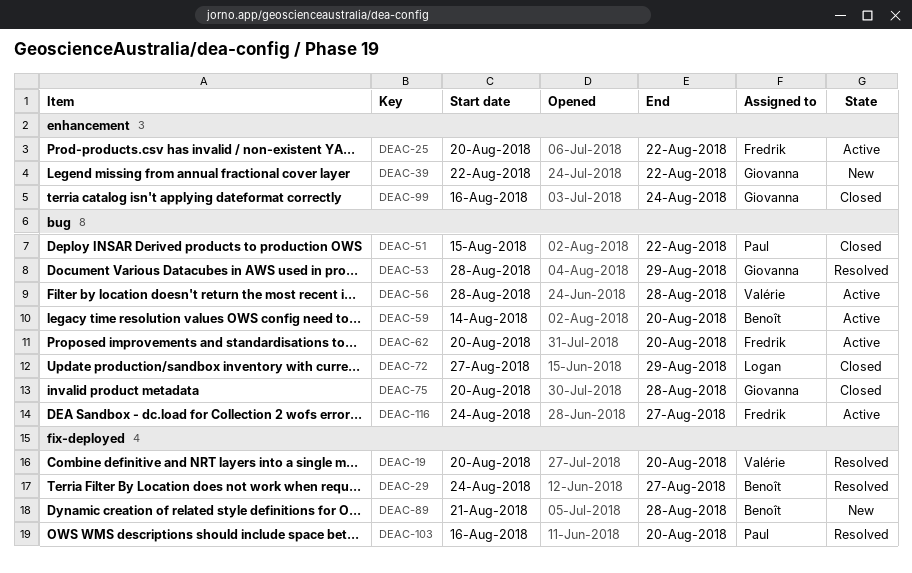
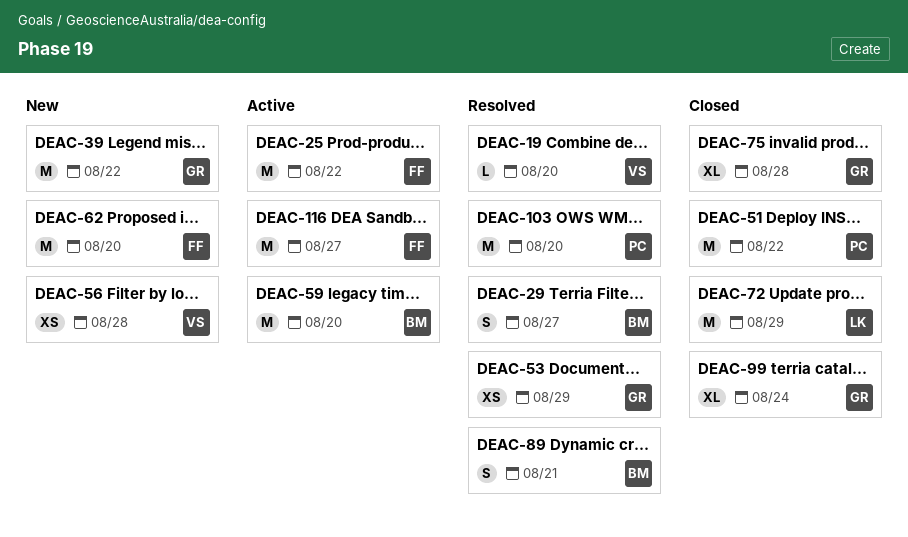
DEAC-56, status: Active -> New
DEAC-62, status: Active -> New
DEAC-89, status: New -> Resolved
DEAC-89, due: Aug 28 -> Aug 21

